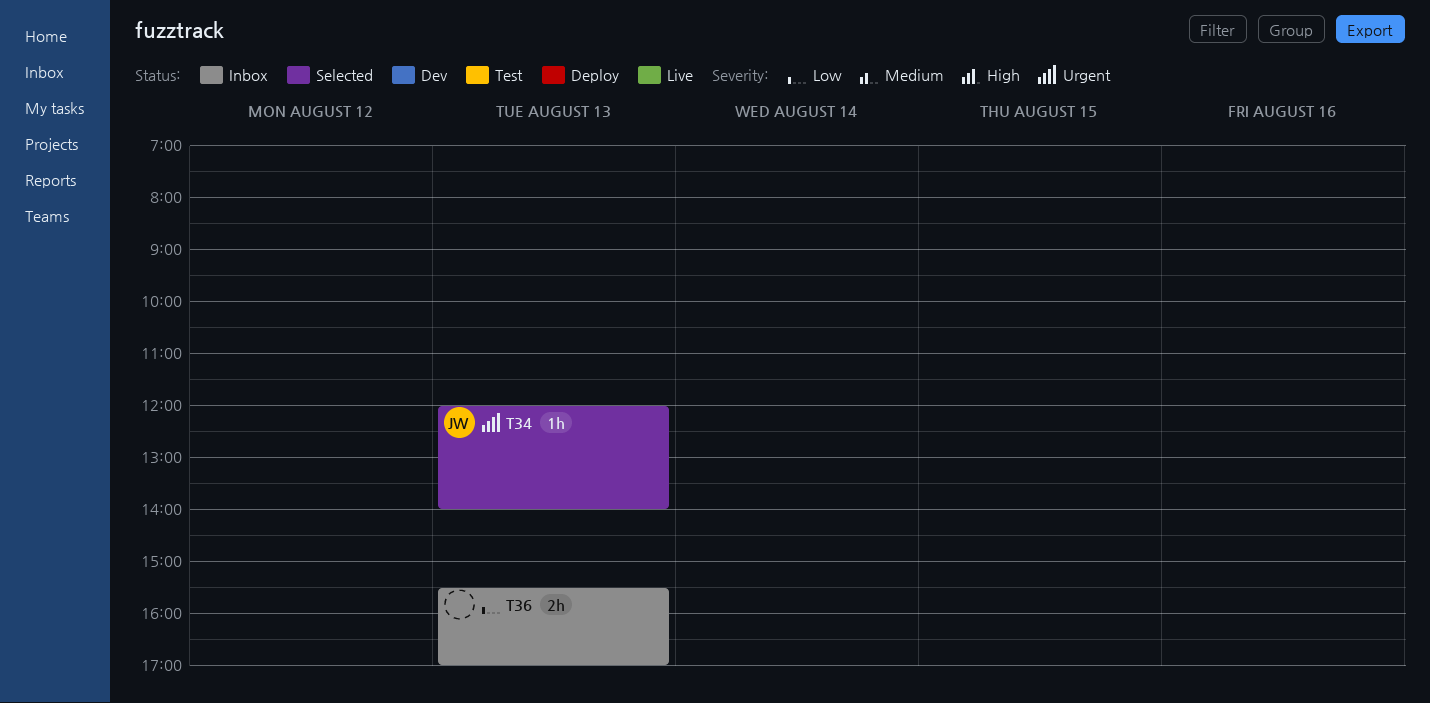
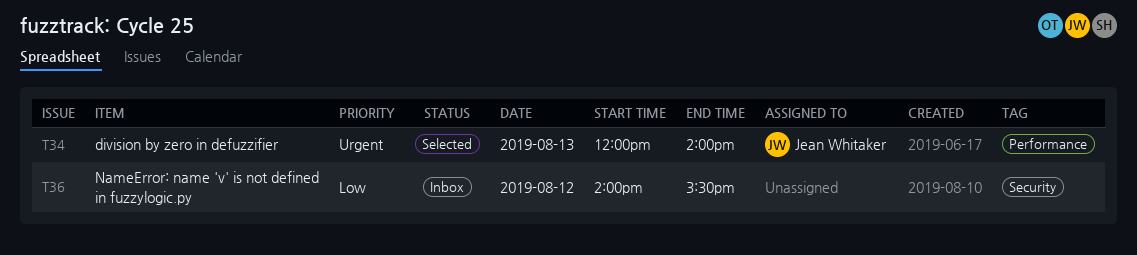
T36, day: Aug 13 -> Aug 12
T36, begins: 15:30 -> 14:00
T36, ends: 17:00 -> 15:30

